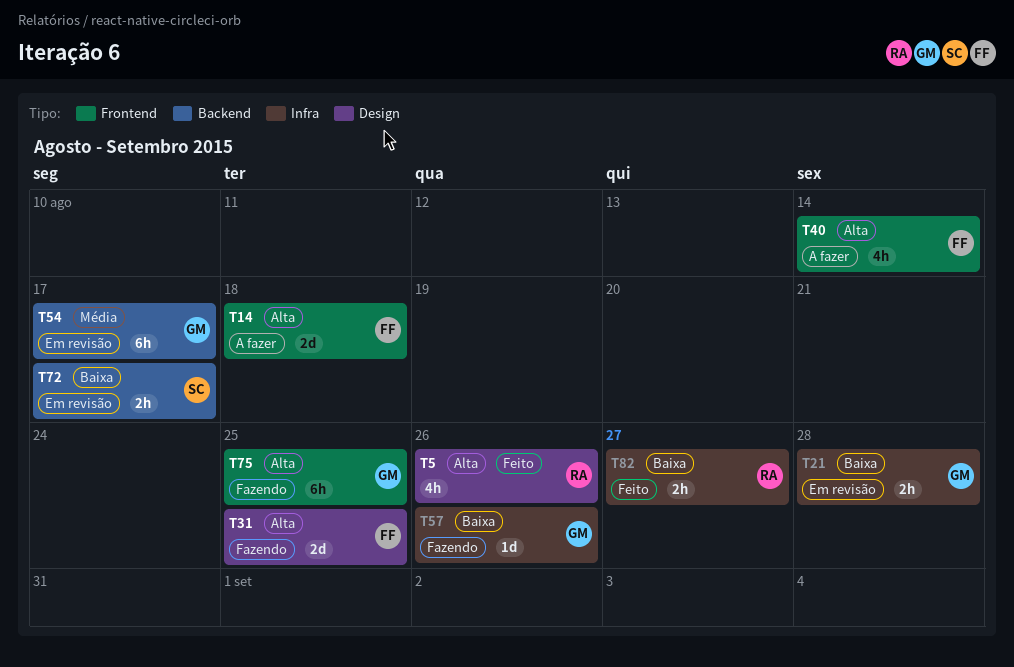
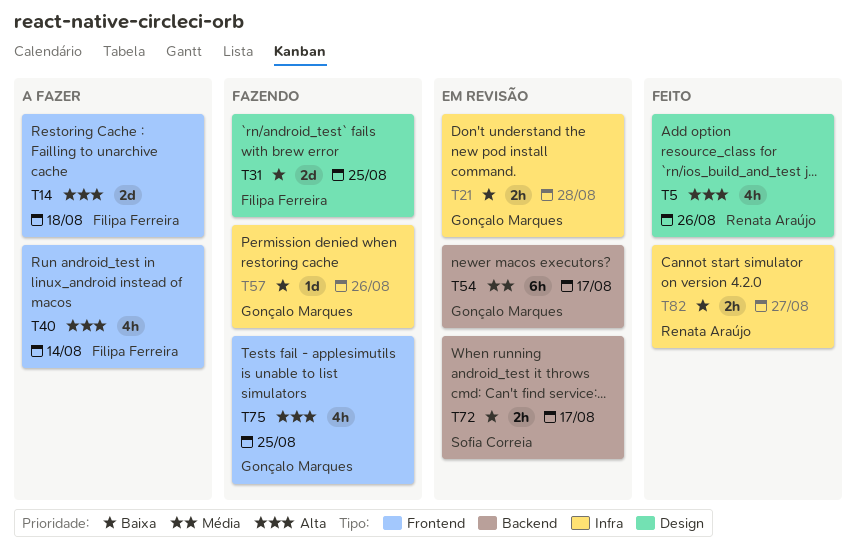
T31, priority: Alta -> Baixa
T75, estimate: 6h -> 4h

